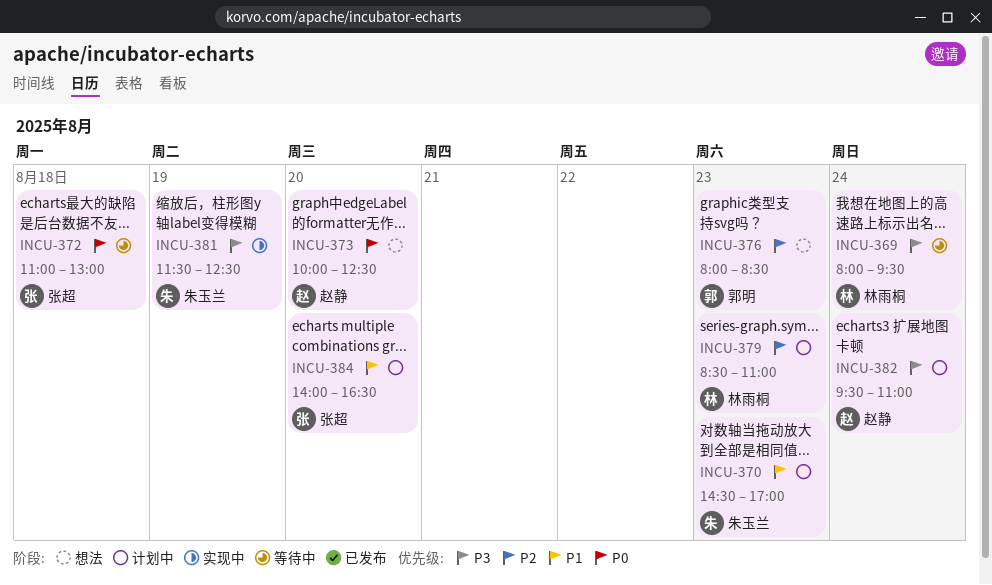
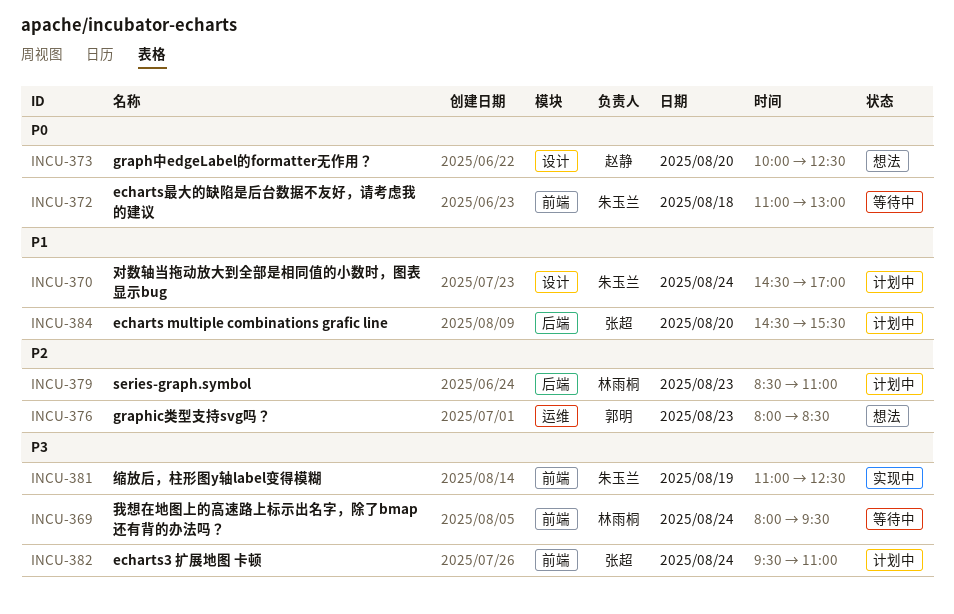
INCU-370, day: Aug 23 -> Aug 24
INCU-372, owner: 张超 -> 朱玉兰
INCU-381, begins: 11:30 -> 11:00
INCU-382, owner: 赵静 -> 张超
INCU-384, begins: 14:00 -> 14:30
INCU-384, ends: 16:30 -> 15:30

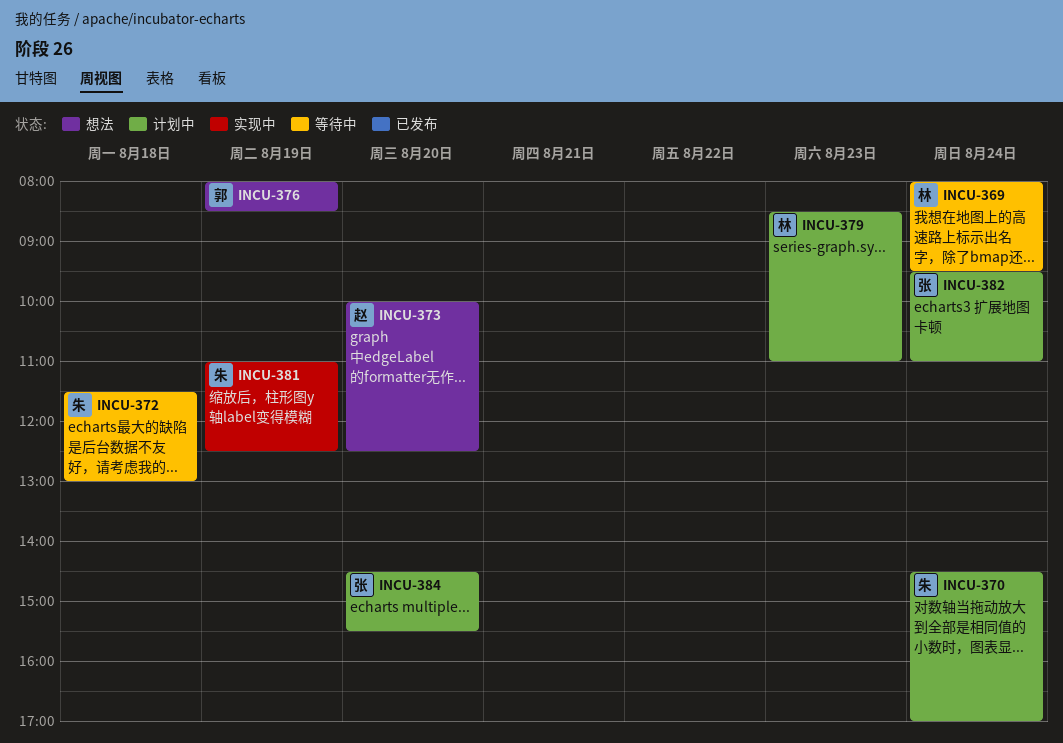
INCU-372, begins: 11:00 -> 11:30
INCU-376, day: Aug 23 -> Aug 19

